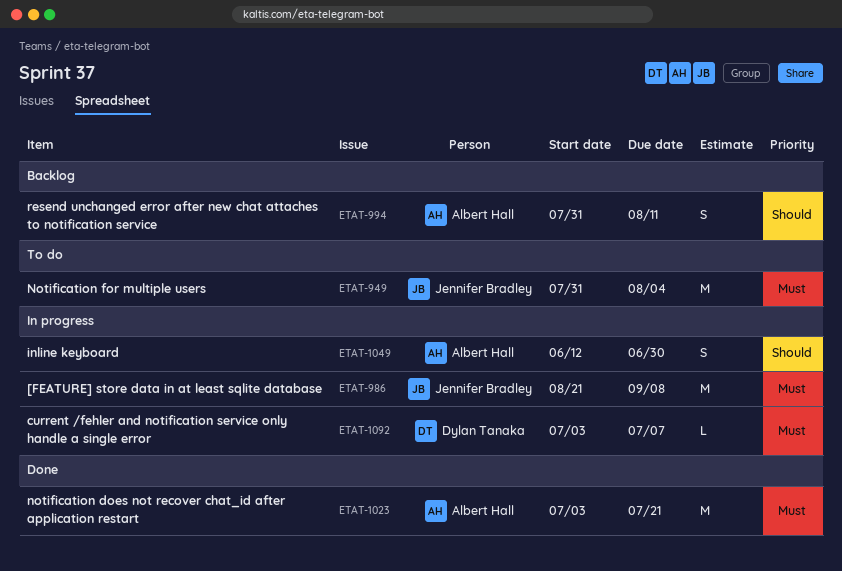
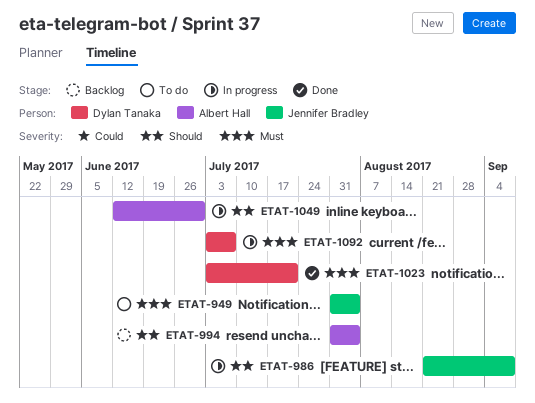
ETAT-986, priority: Must -> Should
ETAT-994, due: Aug 11 -> Aug 4
ETAT-1023, owner: Albert Hall -> Dylan Tanaka

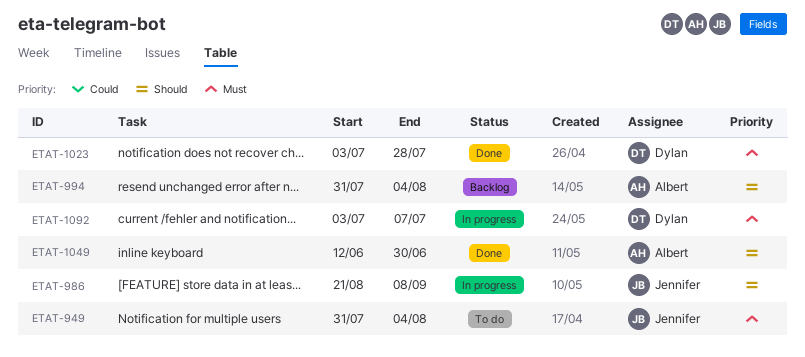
ETAT-1023, due: Jul 21 -> Jul 28
ETAT-1049, status: In progress -> Done

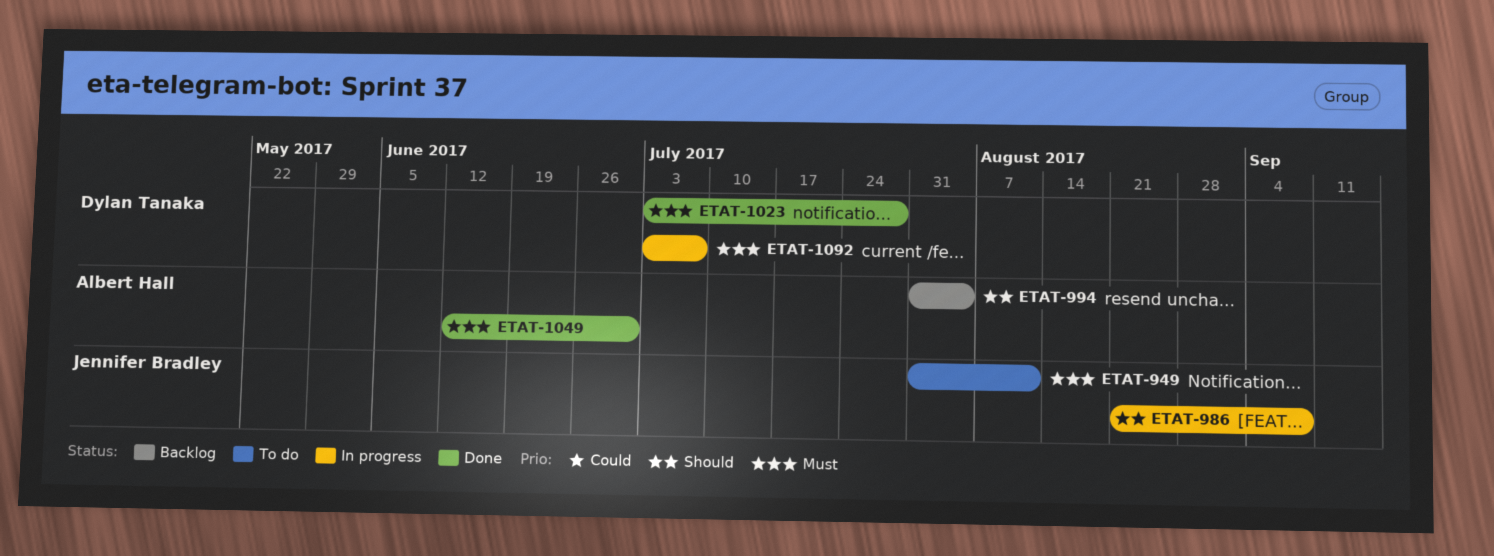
ETAT-949, due: Aug 4 -> Aug 11
ETAT-1049, priority: Should -> Must

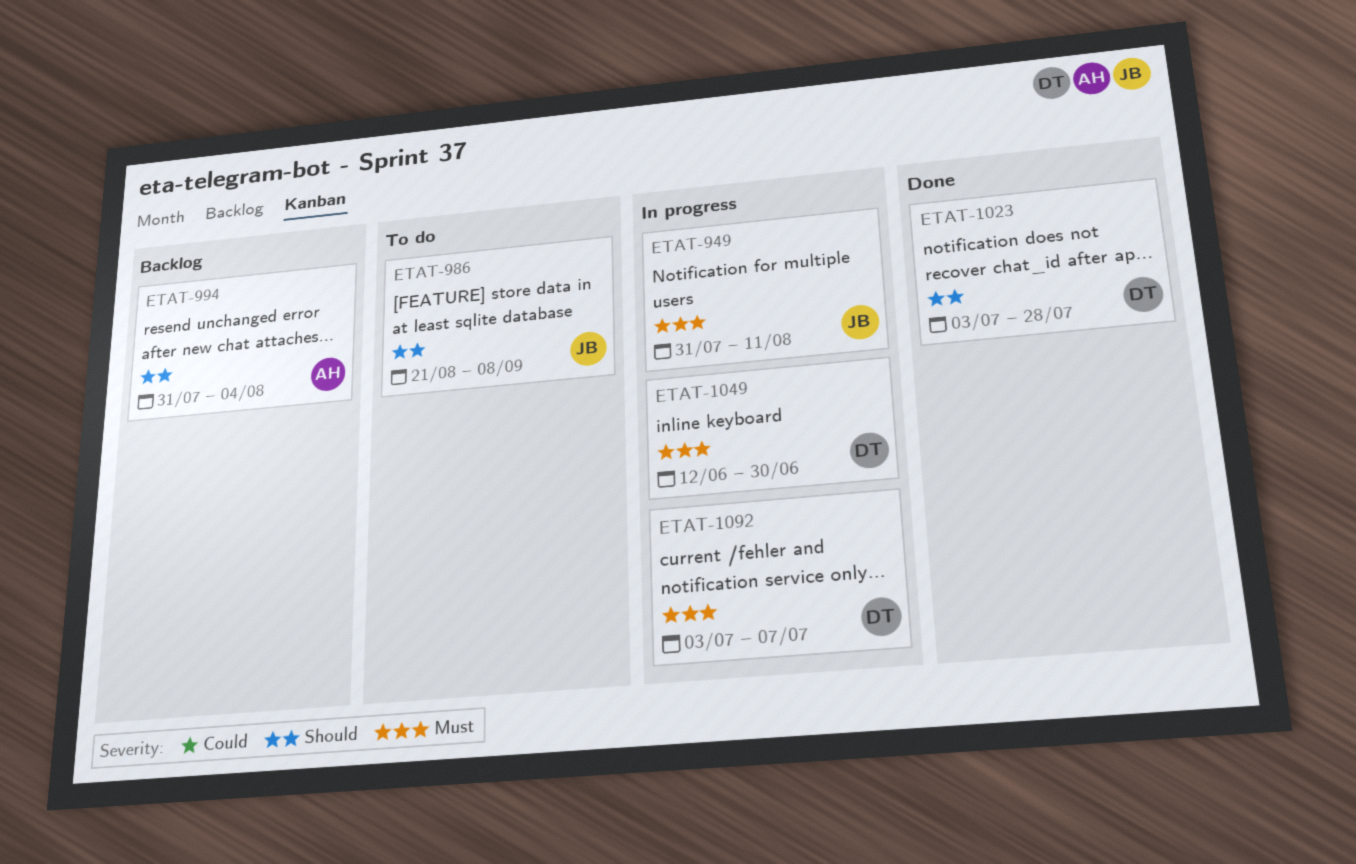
ETAT-949, status: To do -> In progress
ETAT-986, status: In progress -> To do
ETAT-1023, priority: Must -> Should
ETAT-1049, status: Done -> In progress
ETAT-1049, owner: Albert Hall -> Dylan Tanaka

